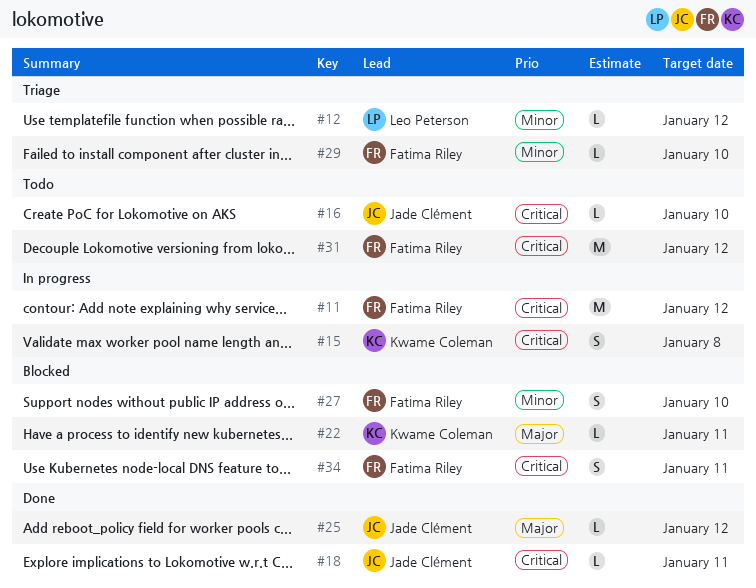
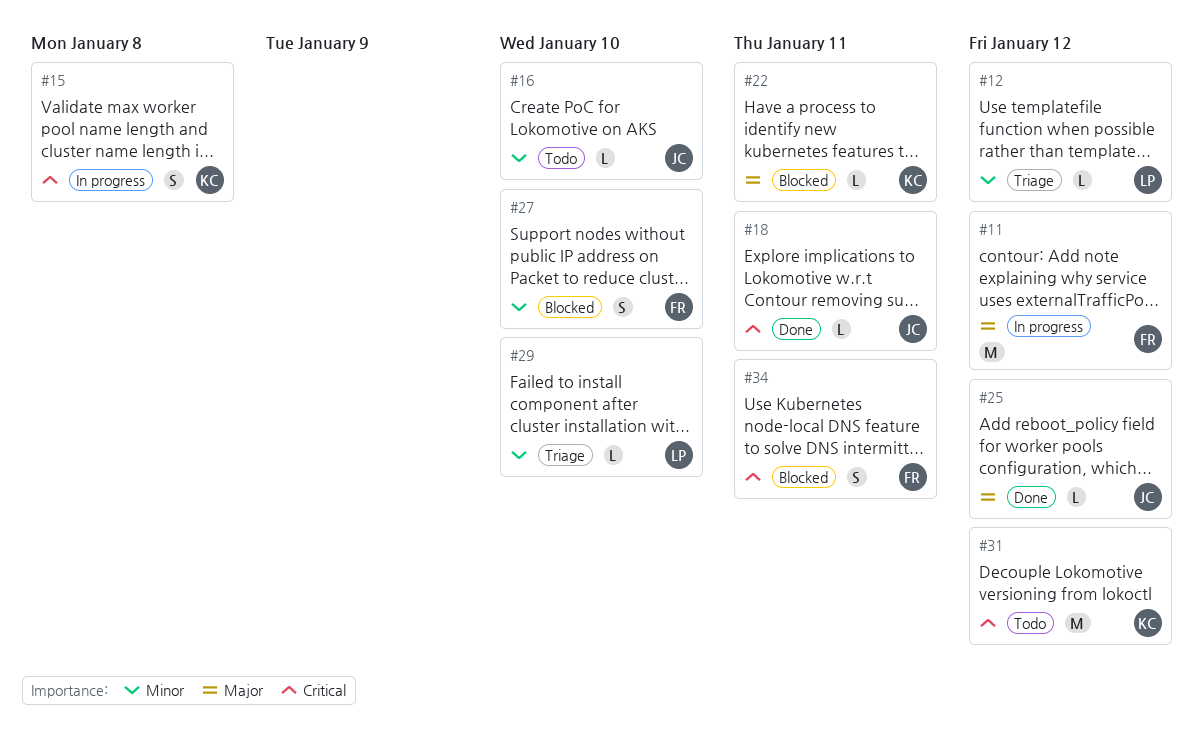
#11, priority: Critical -> Major
#16, priority: Critical -> Minor
#29, owner: Fatima Riley -> Leo Peterson
#31, owner: Fatima Riley -> Kwame Coleman

